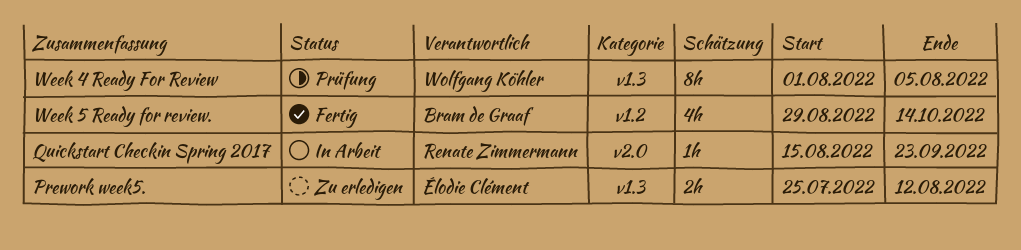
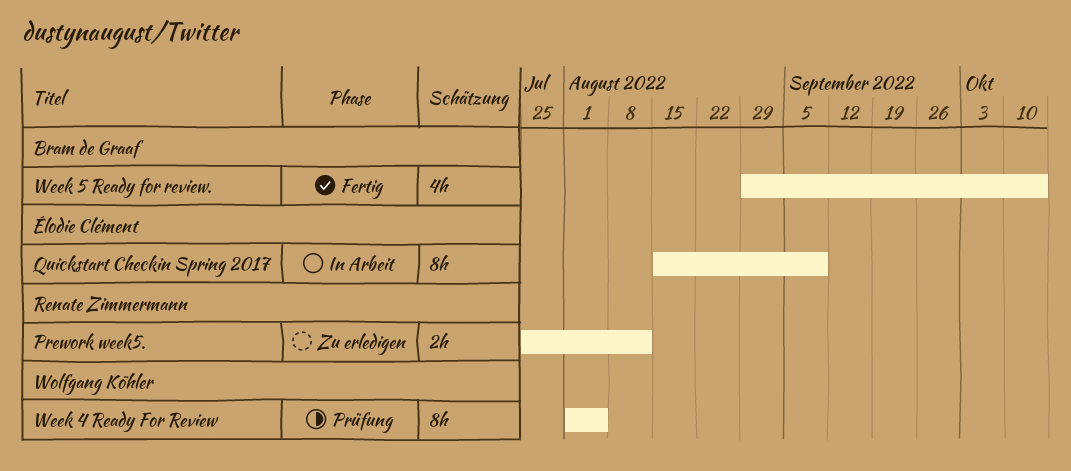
Prework week5., owner: Élodie Clément -> Renate Zimmermann
Quickstart Checkin Spring 2017, owner: Renate Zimmermann -> Élodie Clément
Quickstart Checkin Spring 2017, estimate: 1h -> 8h
Quickstart Checkin Spring 2017, due: Sep 23 -> Sep 9

